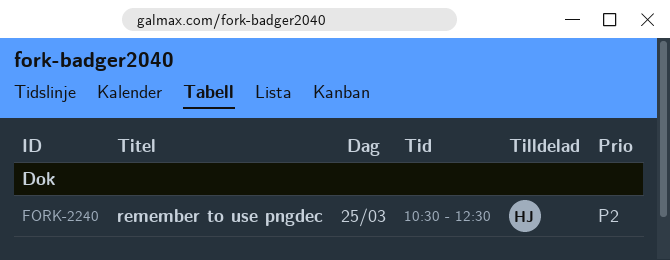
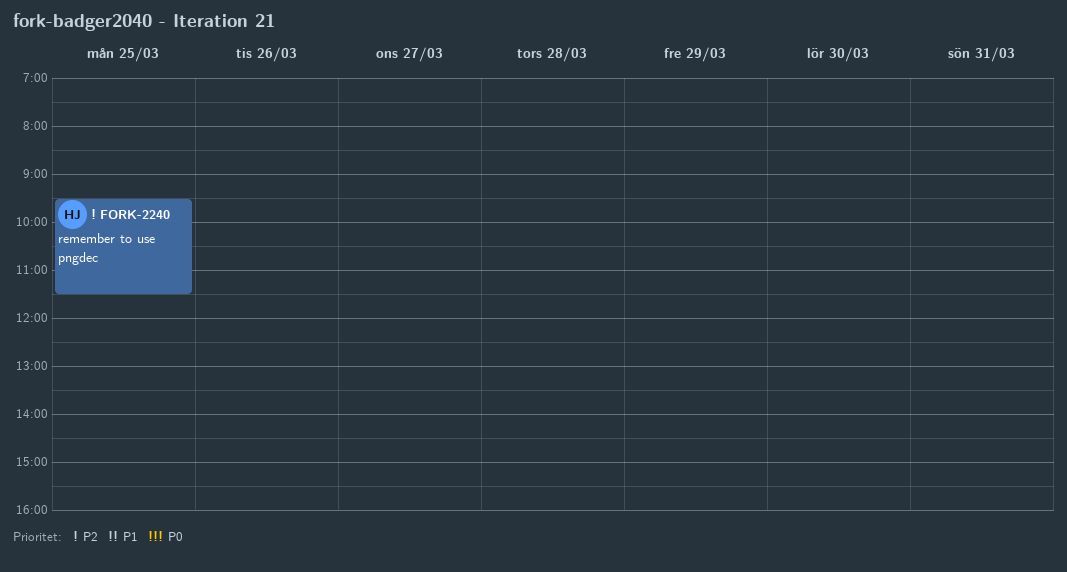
FORK-2240, begins: 10:30 -> 09:30
FORK-2240, ends: 12:30 -> 11:30

